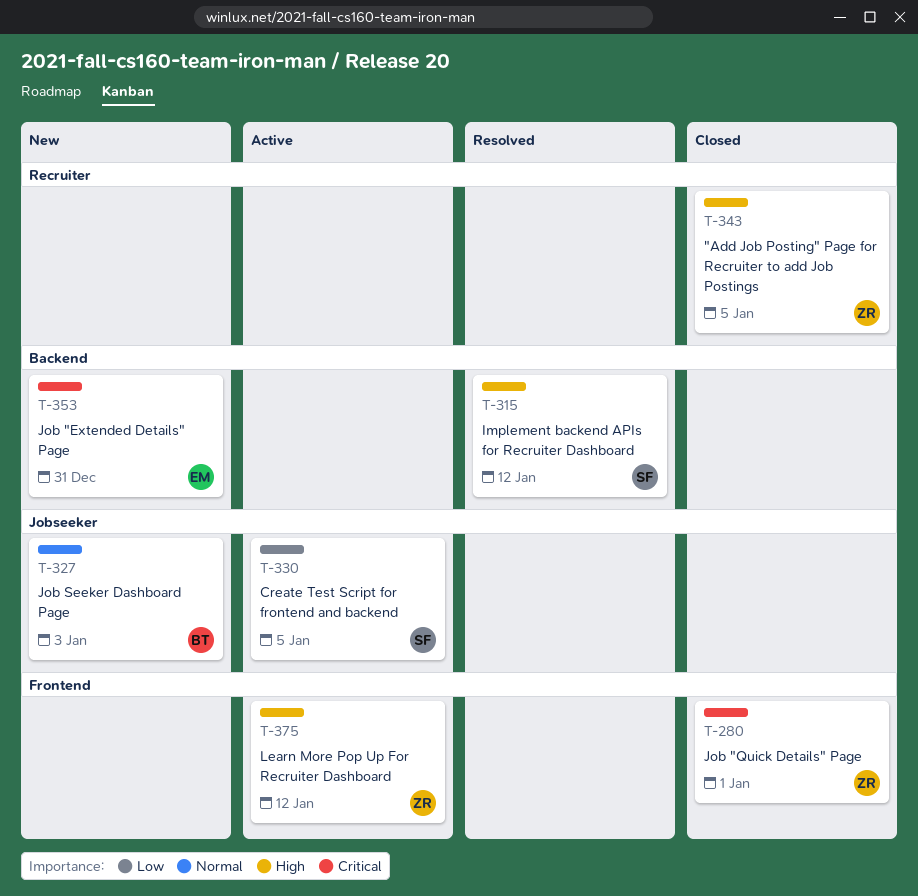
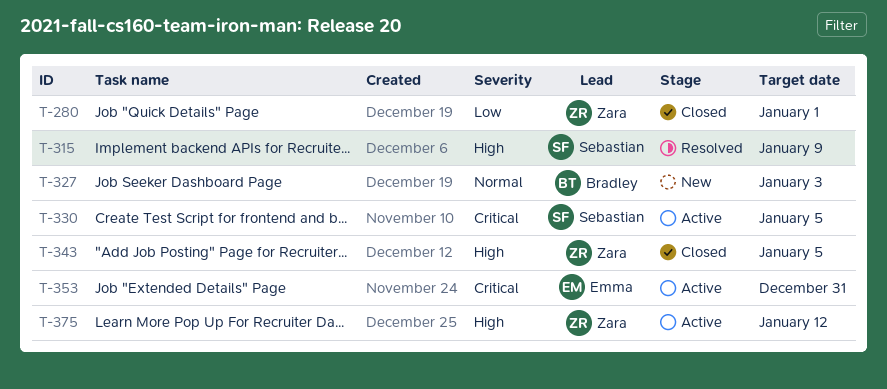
T-280, priority: Critical -> Low
T-315, due: Jan 12 -> Jan 9
T-330, priority: Low -> Critical
T-353, status: New -> Active

